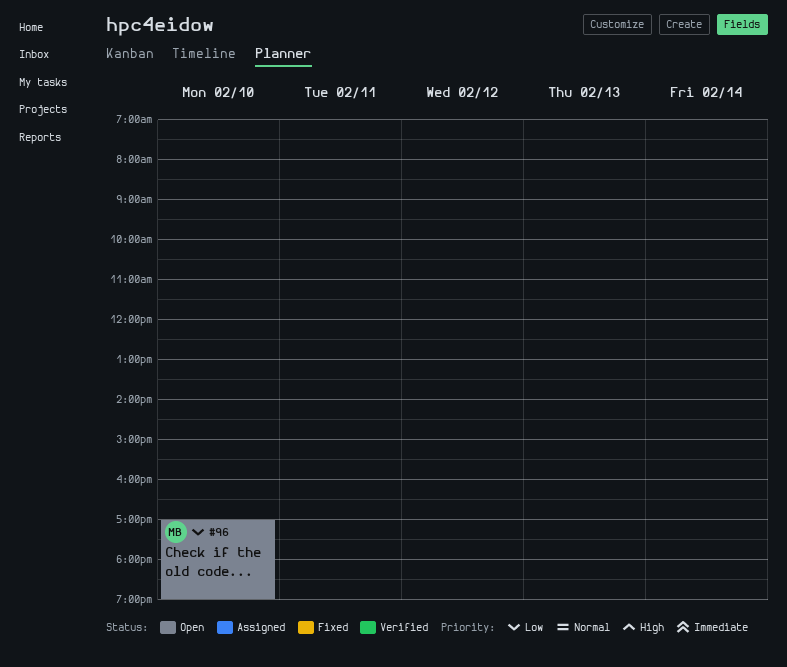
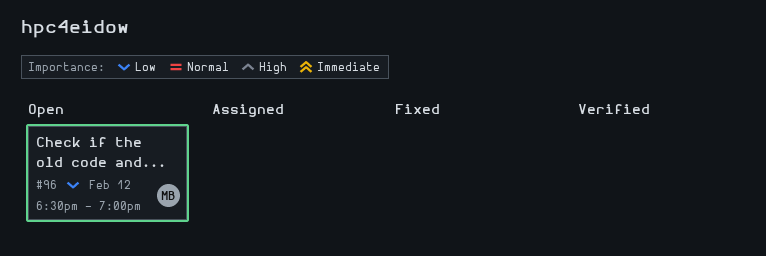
#96, day: Feb 10 -> Feb 12
#96, begins: 17:00 -> 18:30

